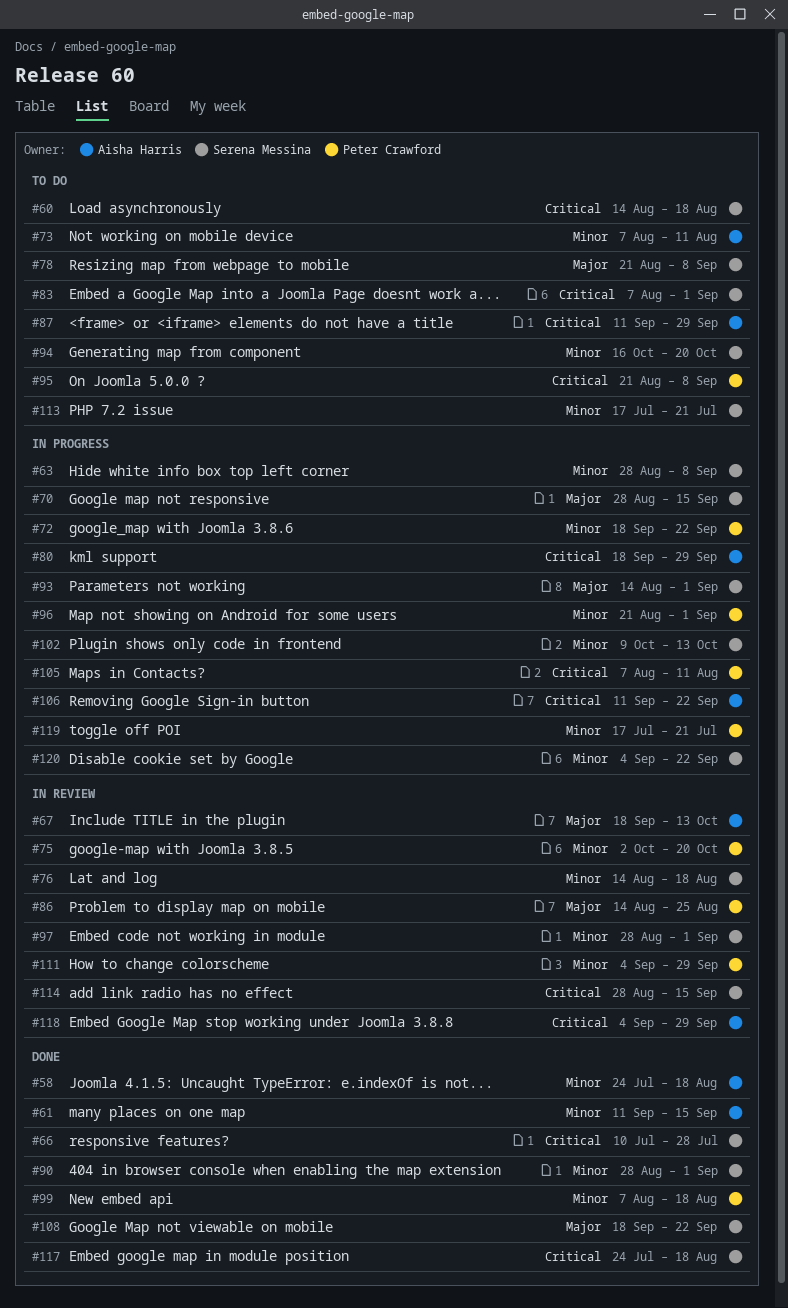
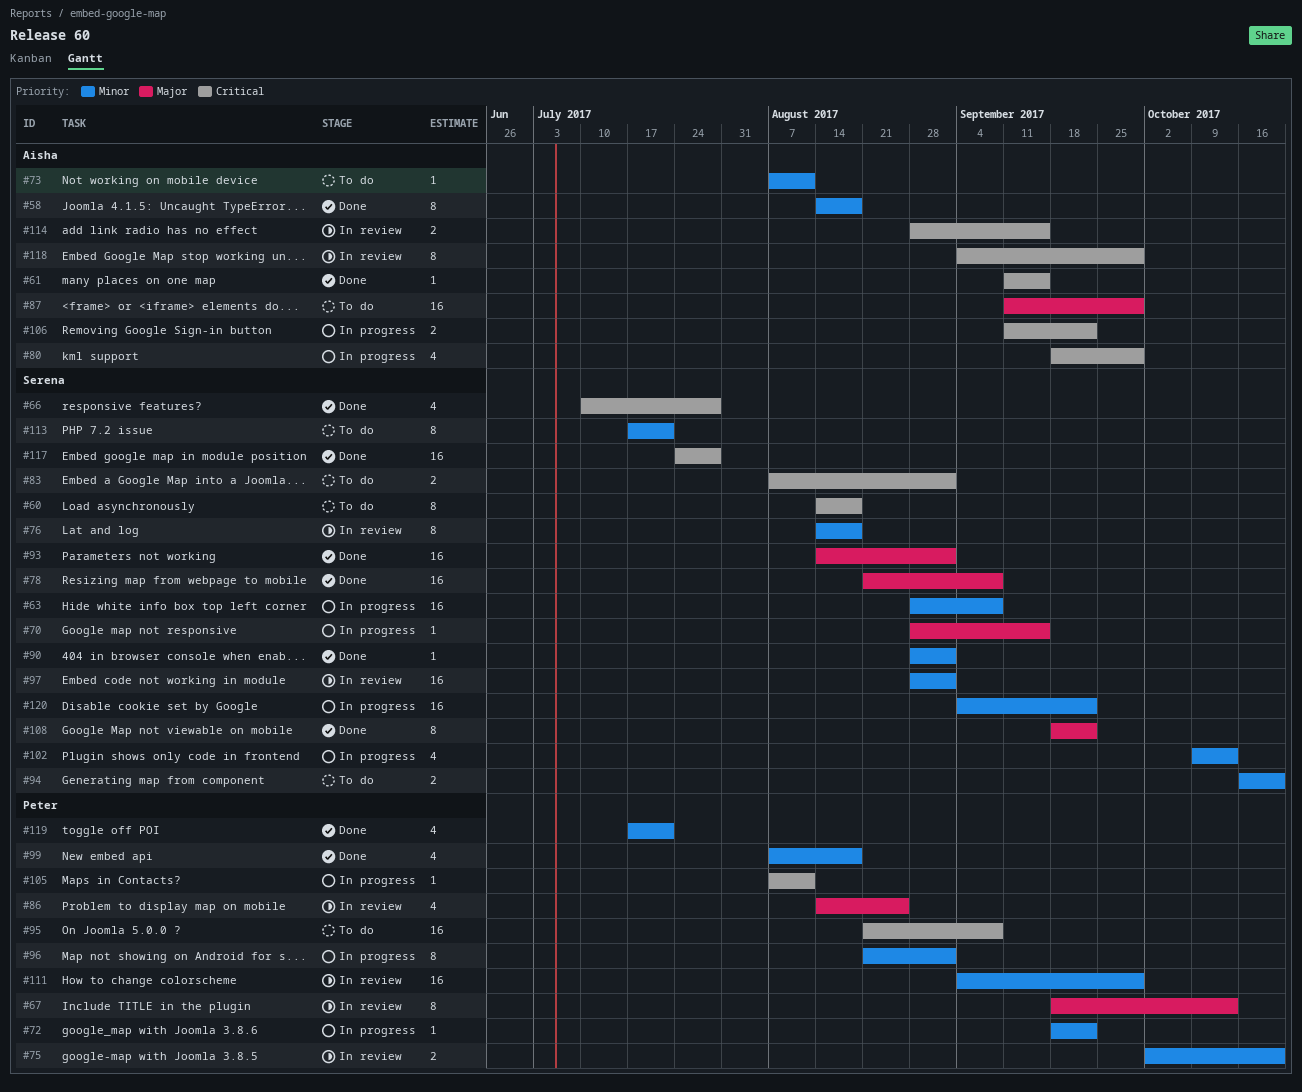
#58, start: Jul 24 -> Aug 14
#61, priority: Minor -> Critical
#67, owner: Aisha Harris -> Peter Crawford
#78, status: To do -> Done
#87, priority: Critical -> Major
#93, status: In progress -> Done
#114, owner: Serena Messina -> Aisha Harris
#117, due: Aug 18 -> Jul 28
#119, status: In progress -> Done

